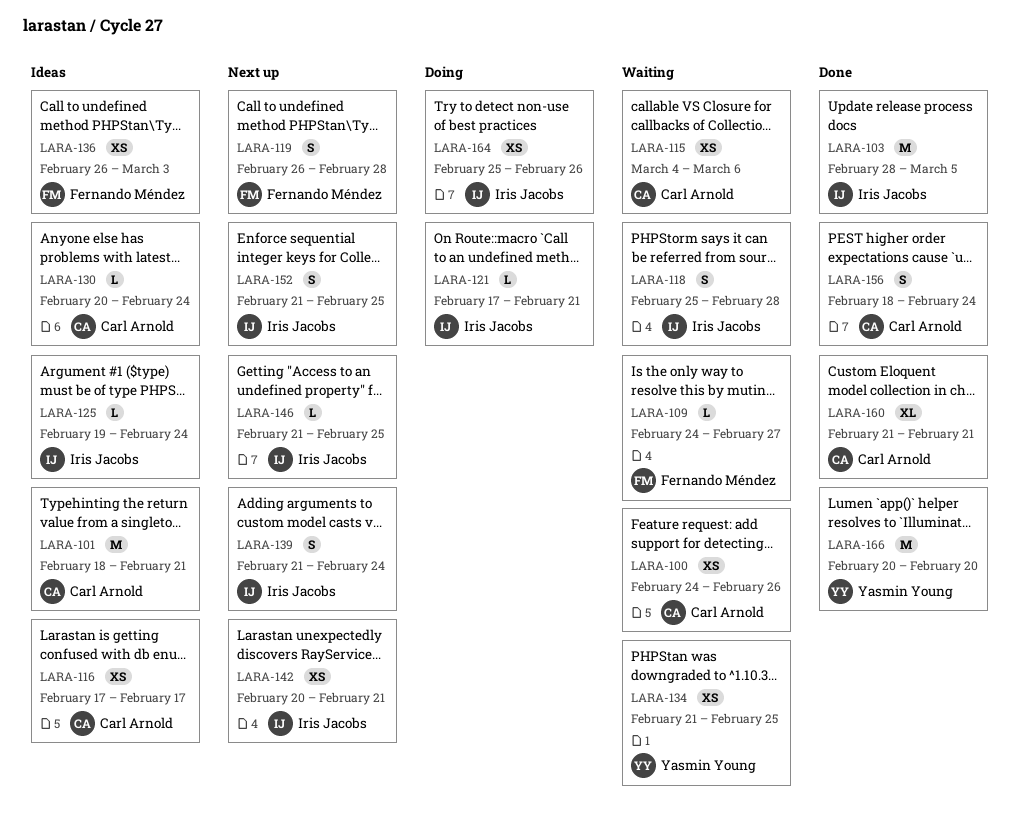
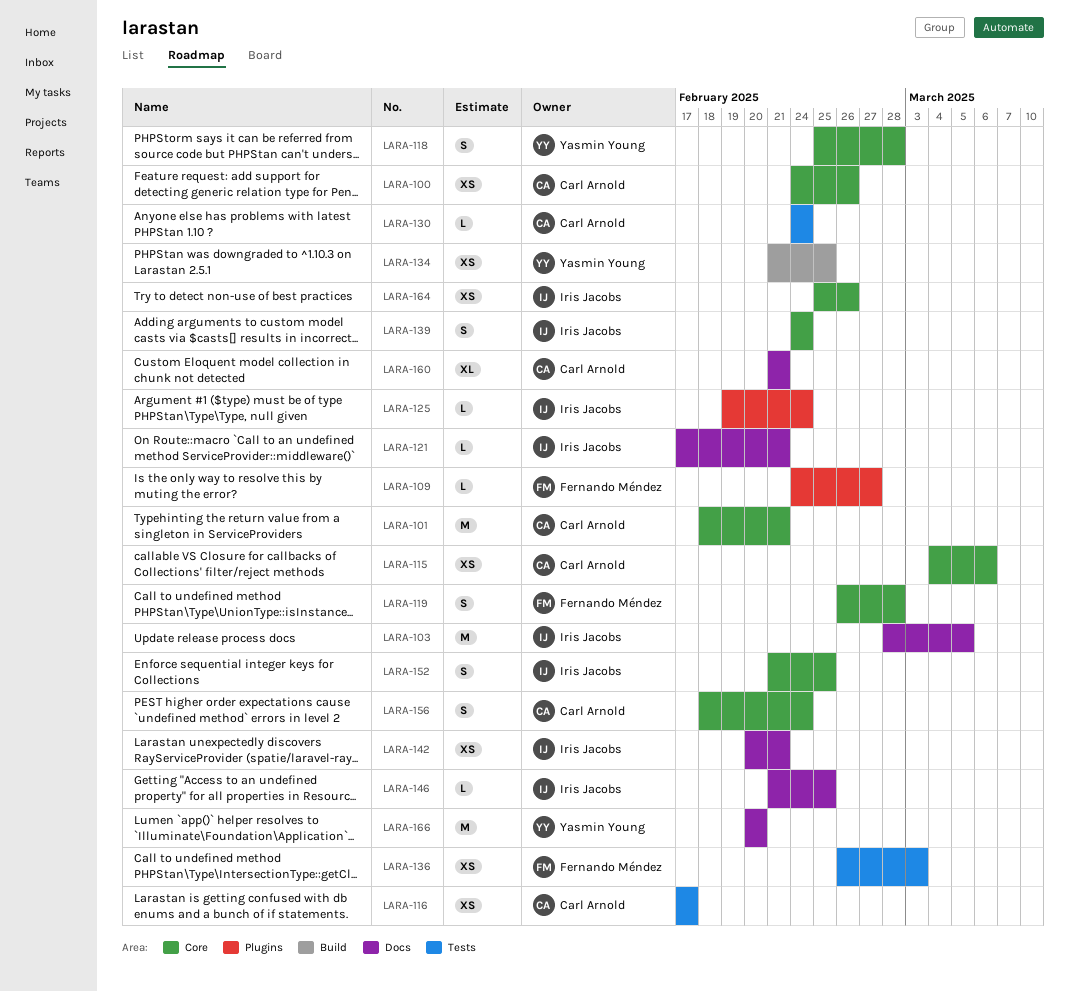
LARA-118, owner: Iris Jacobs -> Yasmin Young
LARA-130, start: Feb 20 -> Feb 24
LARA-139, start: Feb 21 -> Feb 24

